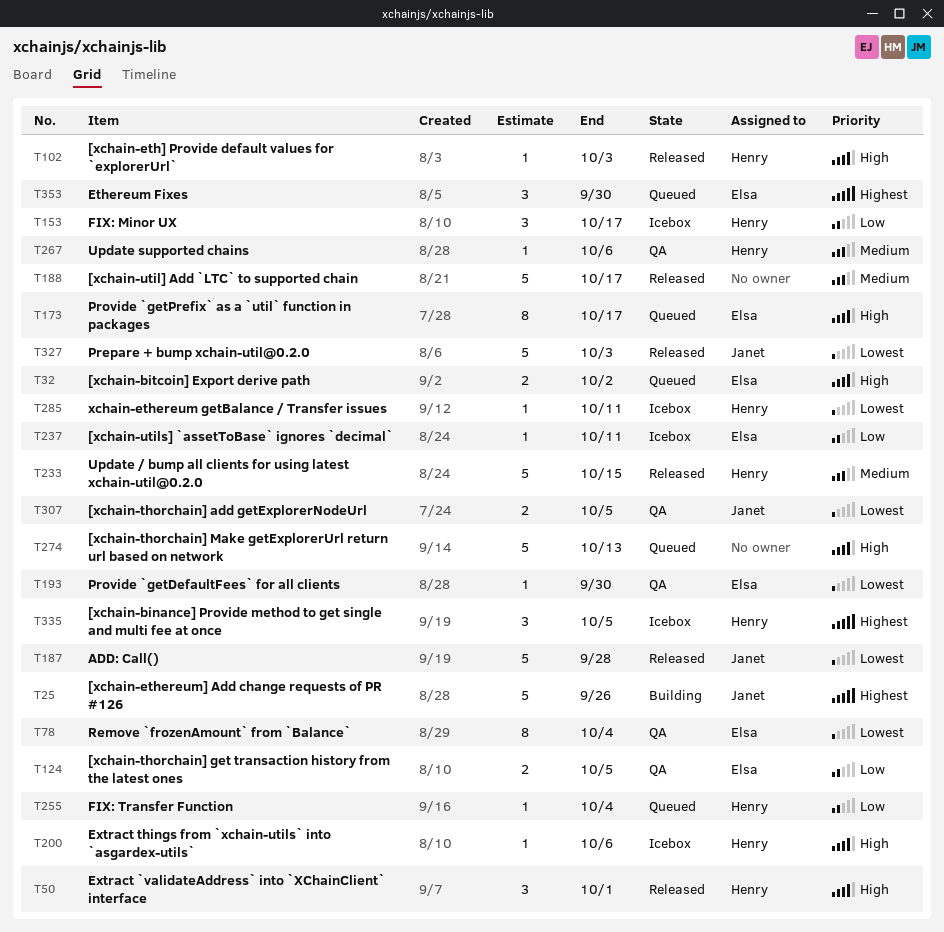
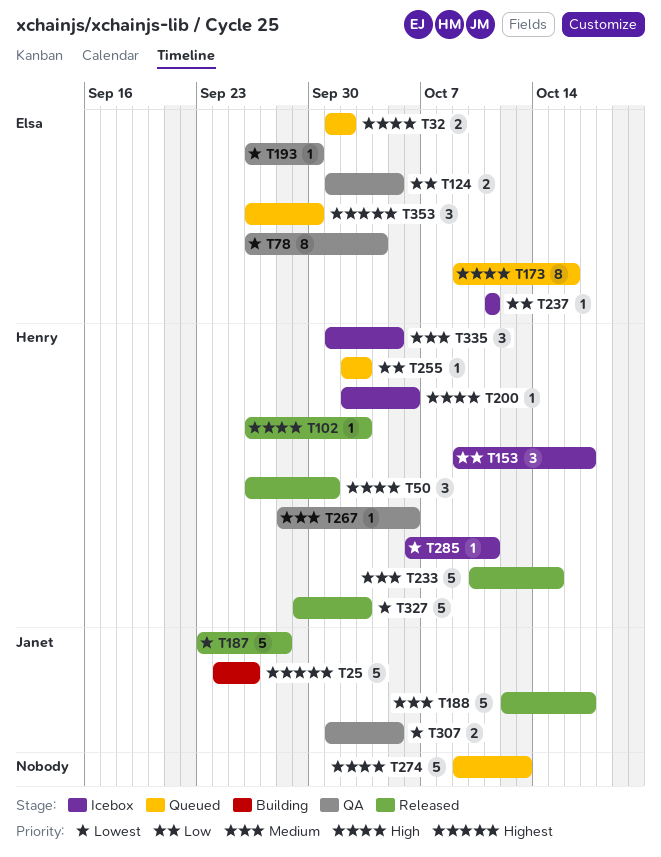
T173, due: Oct 17 -> Oct 16
T188, owner: none -> Janet
T255, due: Oct 4 -> Oct 3
T327, owner: Janet -> Henry
T335, priority: Highest -> Medium

